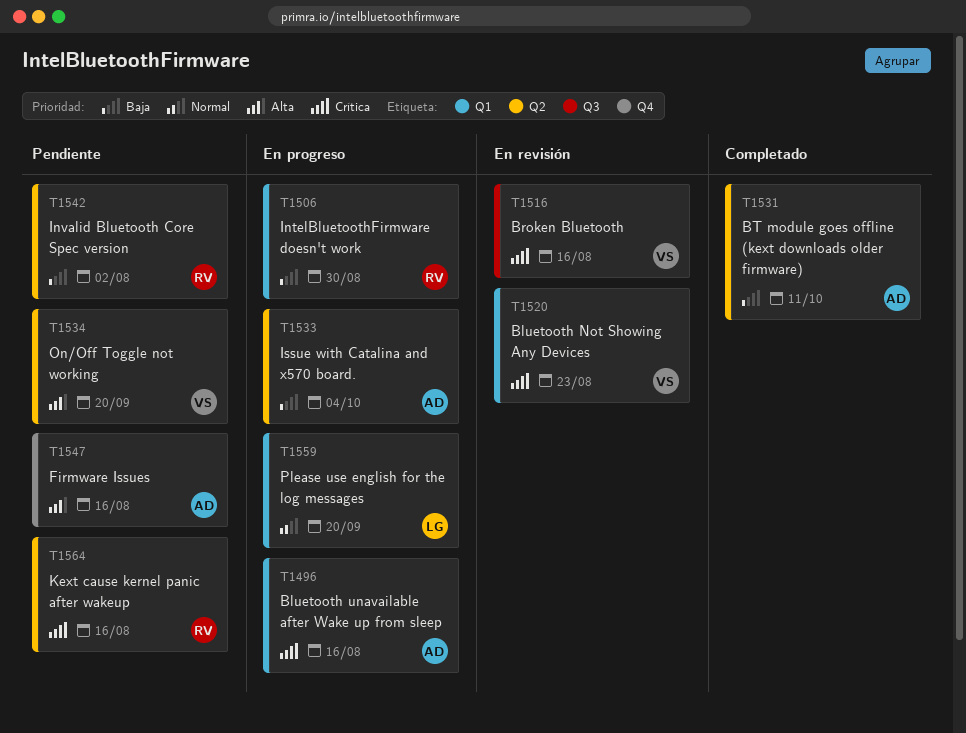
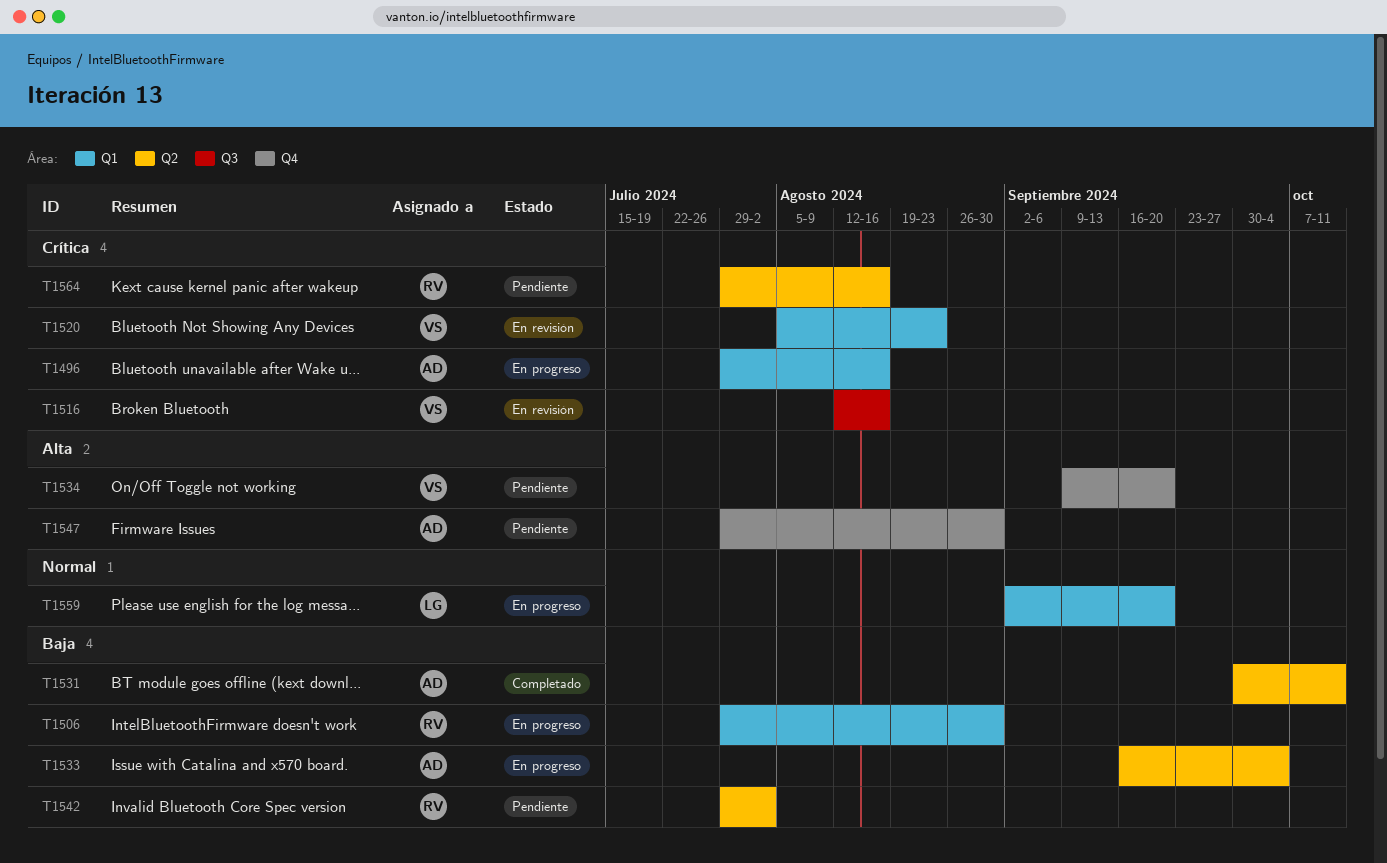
T1534, label: Q2 -> Q4
T1547, due: Aug 16 -> Aug 30

